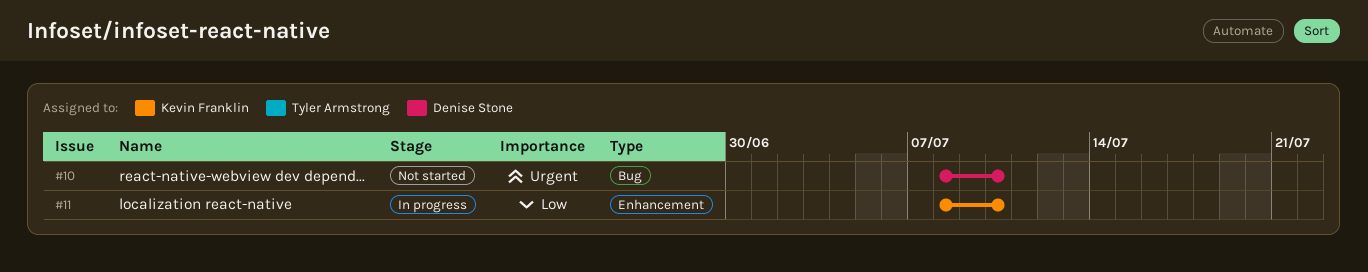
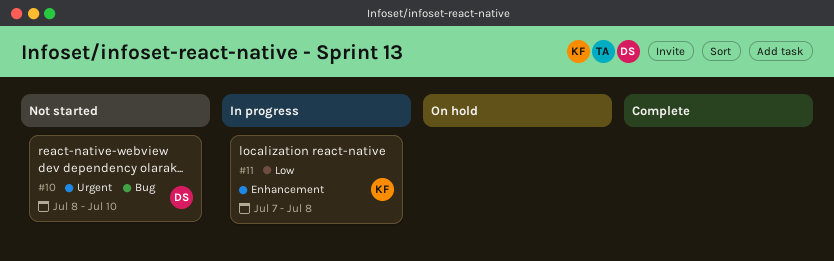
#11, start: Jul 8 -> Jul 7
#11, due: Jul 10 -> Jul 8

